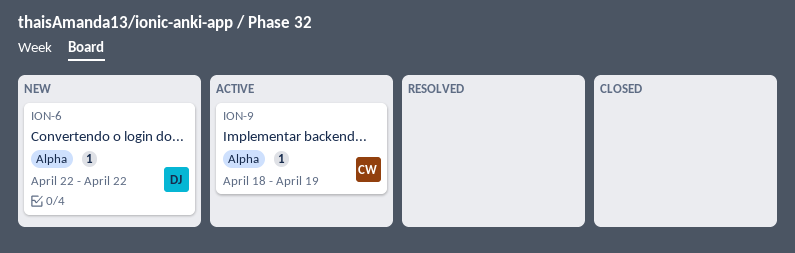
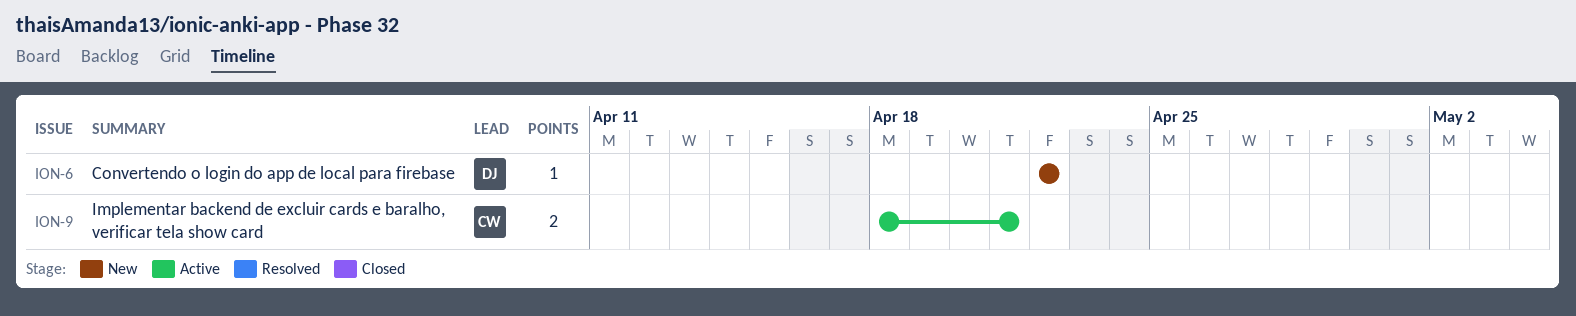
ION-9, estimate: 1 -> 2
ION-9, due: Apr 19 -> Apr 21

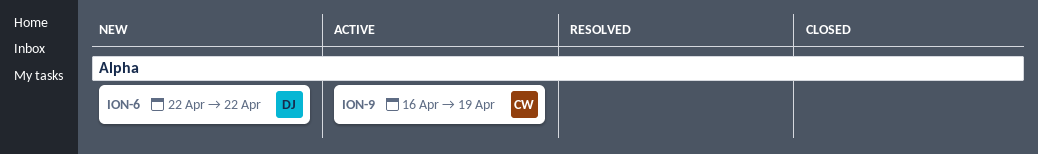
ION-9, start: Apr 18 -> Apr 16
ION-9, due: Apr 21 -> Apr 19

